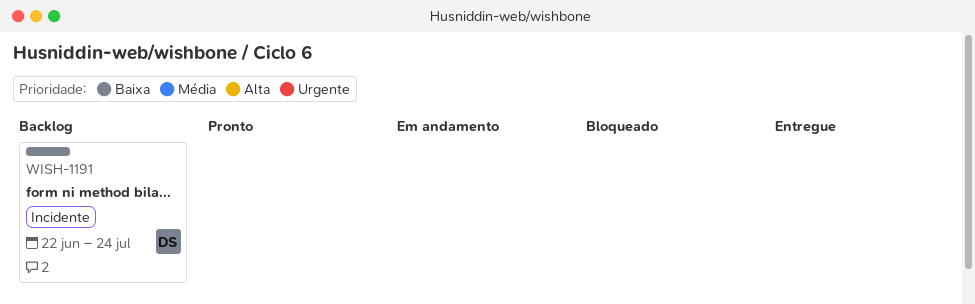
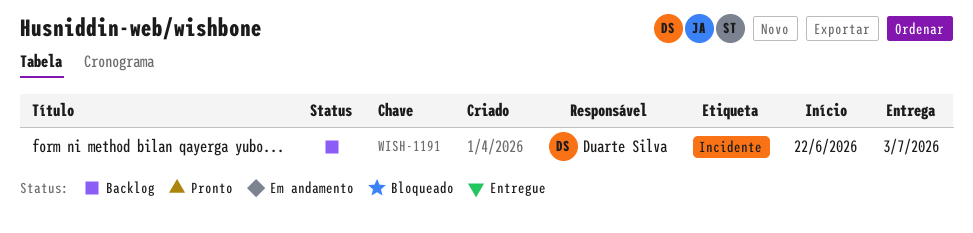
WISH-1191, due: Jul 24 -> Jul 3

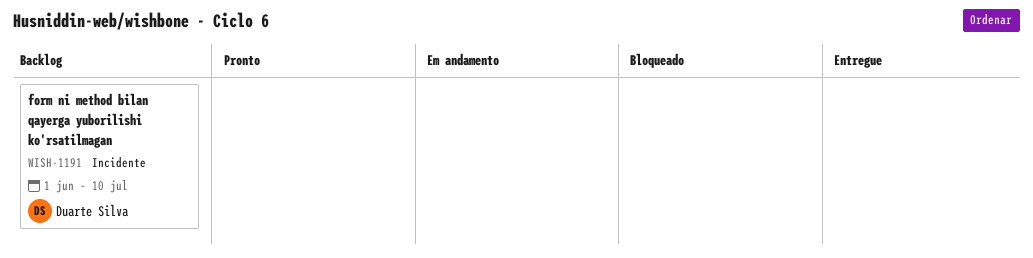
WISH-1191, start: Jun 22 -> Jun 1
WISH-1191, due: Jul 3 -> Jul 10

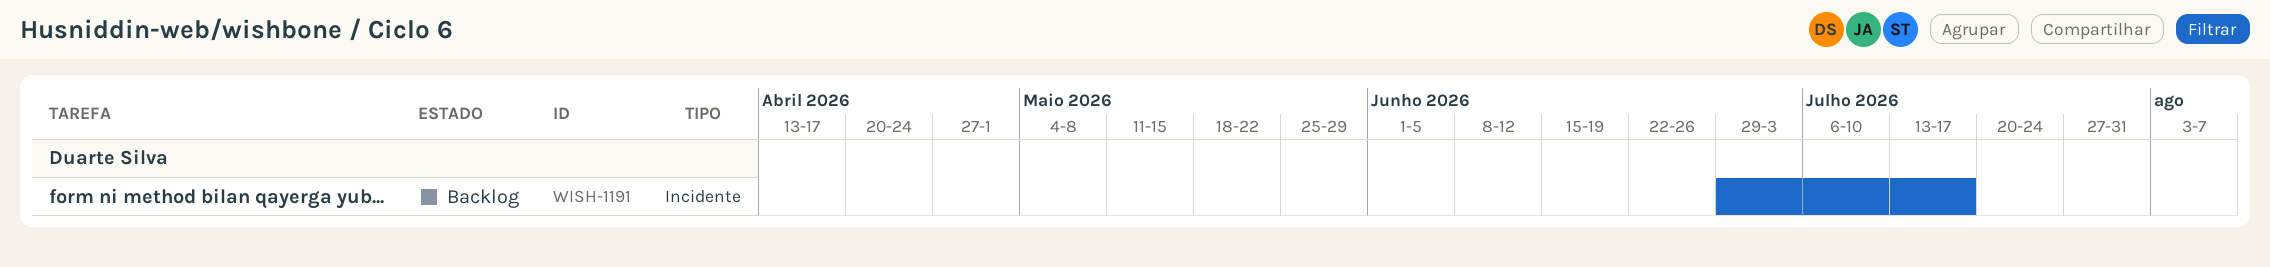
WISH-1191, start: Jun 1 -> Jun 29
WISH-1191, due: Jul 10 -> Jul 17

